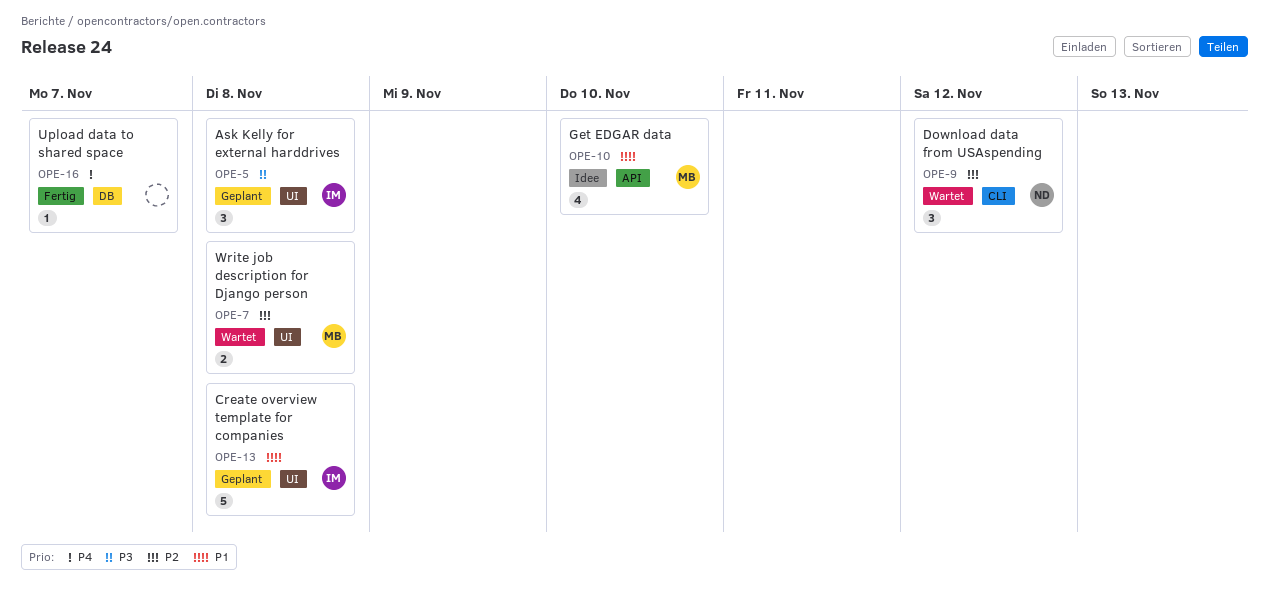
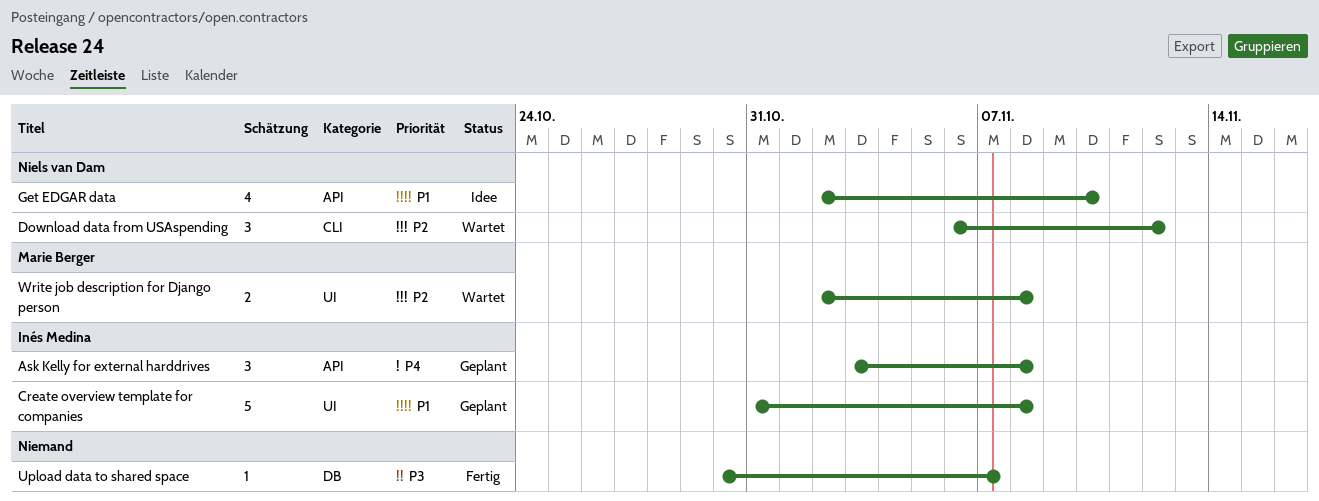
Ask Kelly for external harddrives, priority: P3 -> P4
Ask Kelly for external harddrives, label: UI -> API
Get EDGAR data, owner: Marie Berger -> Niels van Dam
Upload data to shared space, priority: P4 -> P3

